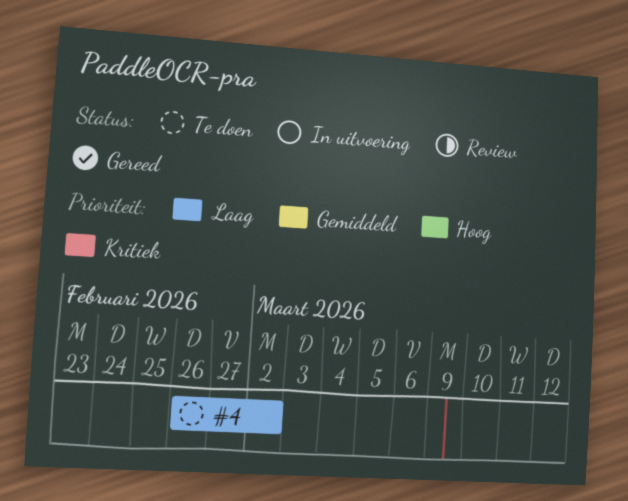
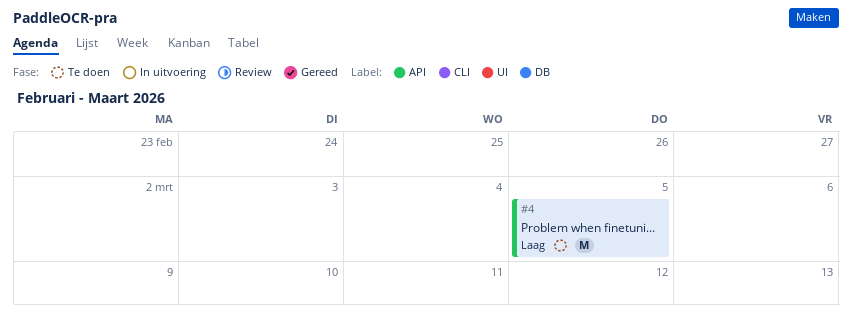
#4, due: Mar 2 -> Mar 5

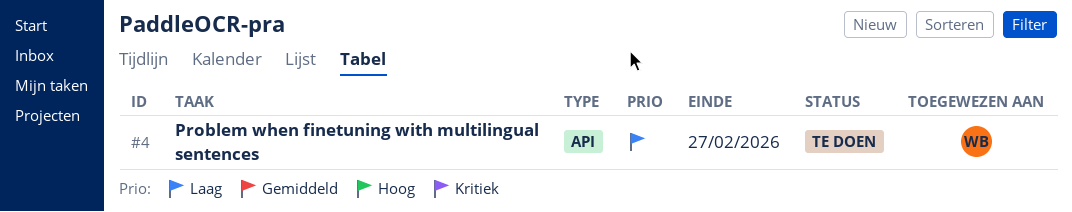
#4, due: Mar 5 -> Feb 27

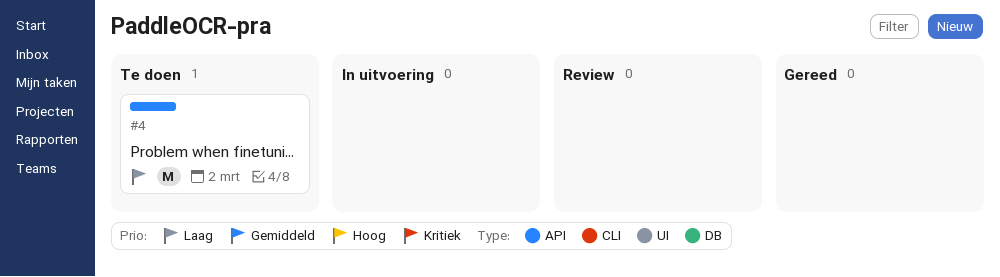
#4, due: Feb 27 -> Mar 2

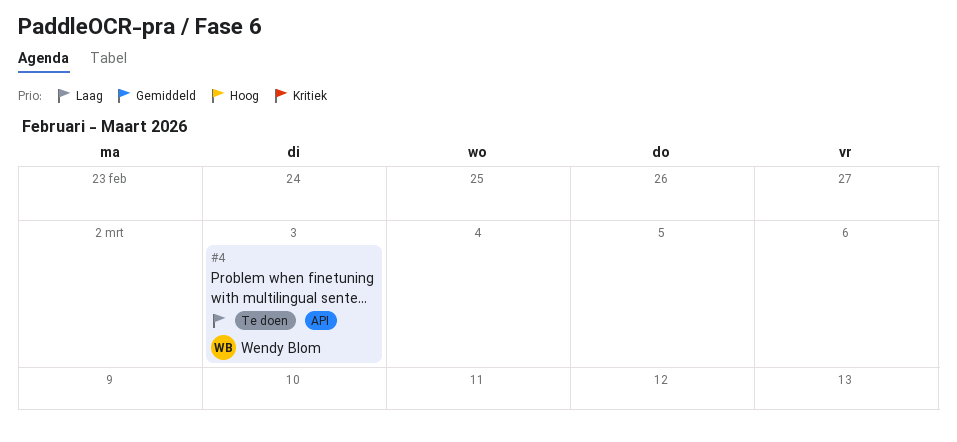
#4, due: Mar 2 -> Mar 3

